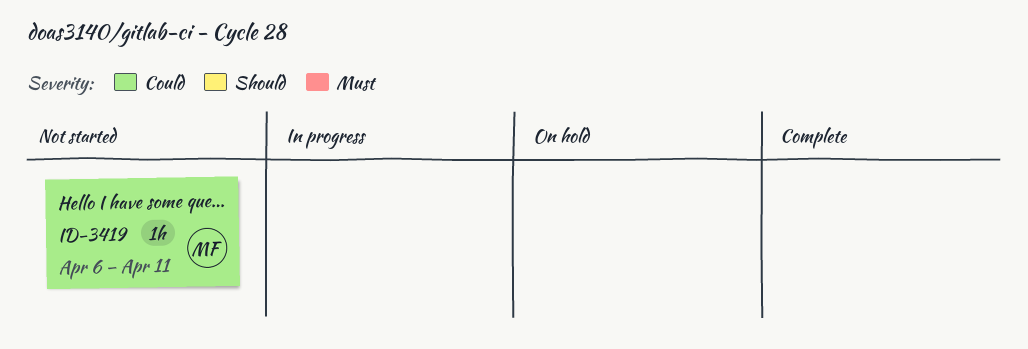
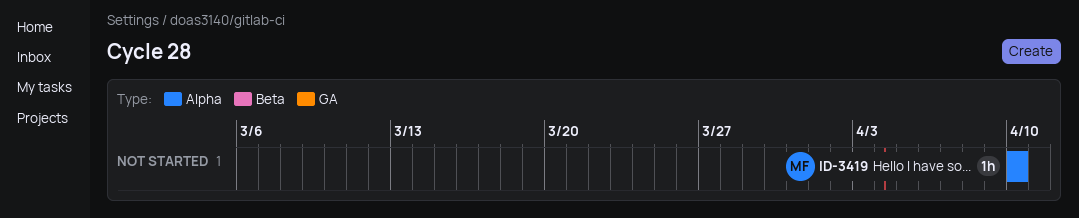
ID-3419, start: Apr 6 -> Apr 10
ID-3419, due: Apr 11 -> Apr 10

